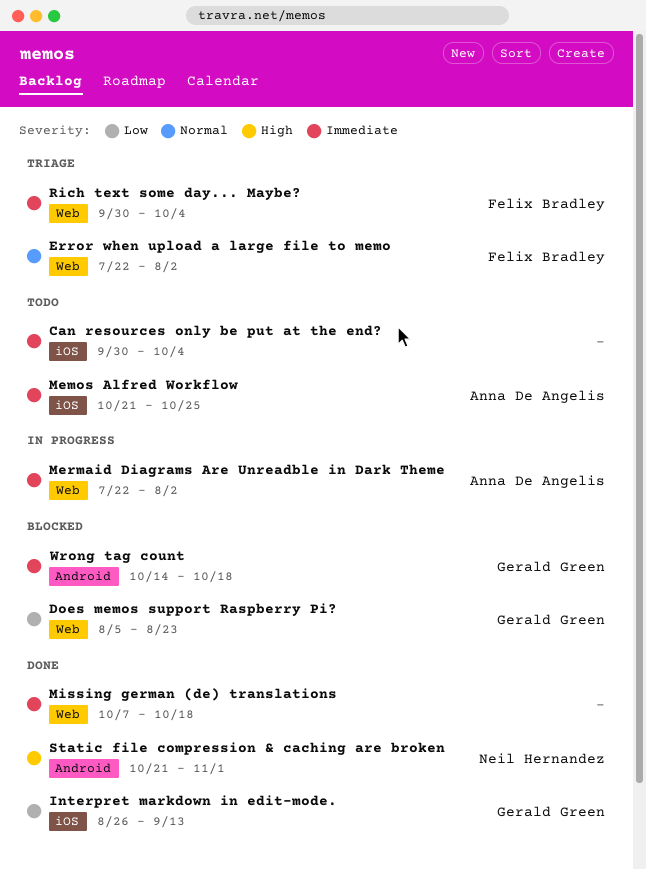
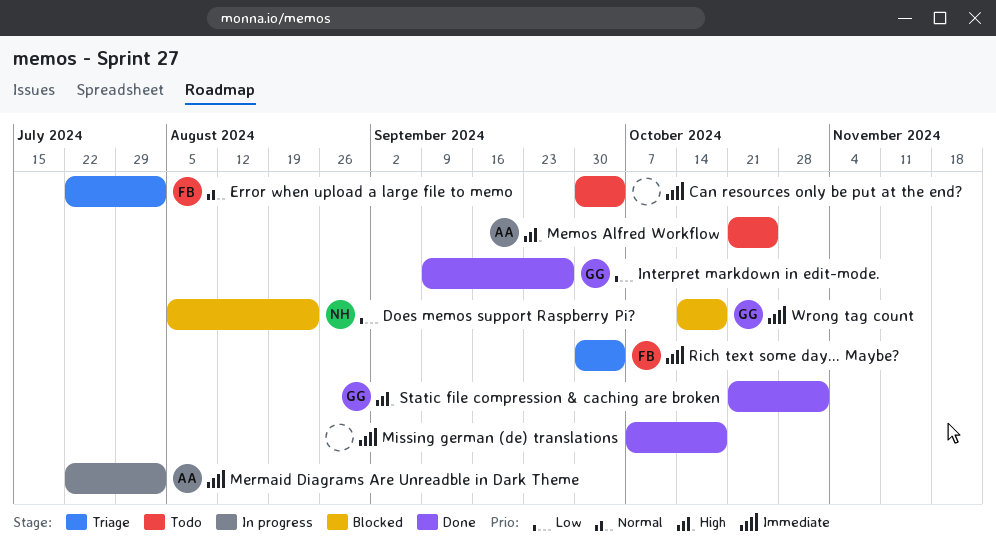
Does memos support Raspberry Pi?, owner: Gerald Green -> Neil Hernandez
Interpret markdown in edit-mode., start: Aug 26 -> Sep 9
Interpret markdown in edit-mode., due: Sep 13 -> Sep 27
Memos Alfred Workflow, priority: Immediate -> High
Static file compression & caching are broken, owner: Neil Hernandez -> Gerald Green

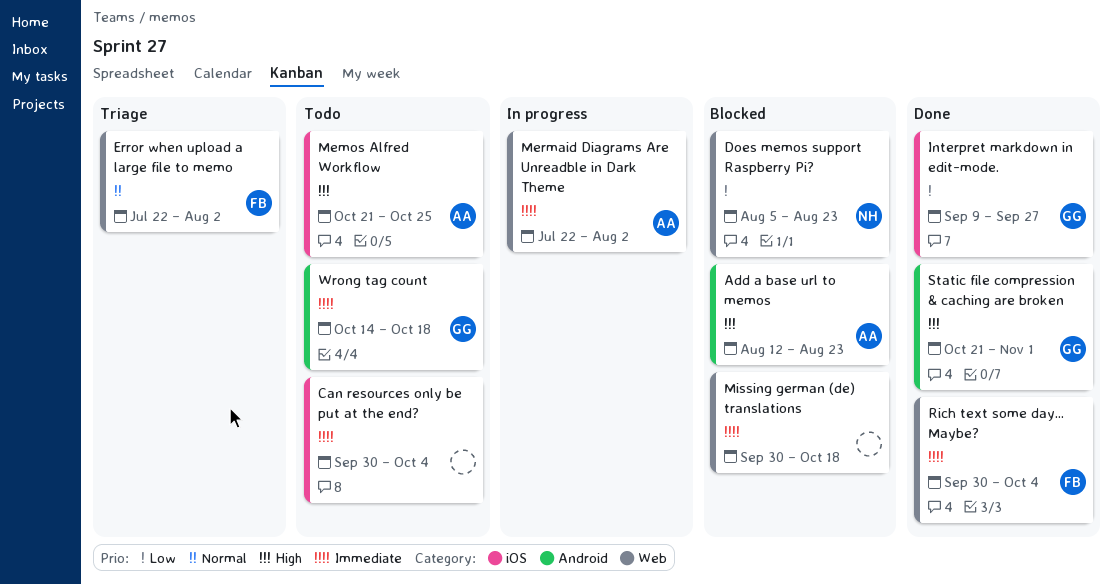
Add a base url to memos: none -> present
Missing german (de) translations, status: Done -> Blocked
Missing german (de) translations, start: Oct 7 -> Sep 30
Rich text some day... Maybe?, status: Triage -> Done
Wrong tag count, status: Blocked -> Todo

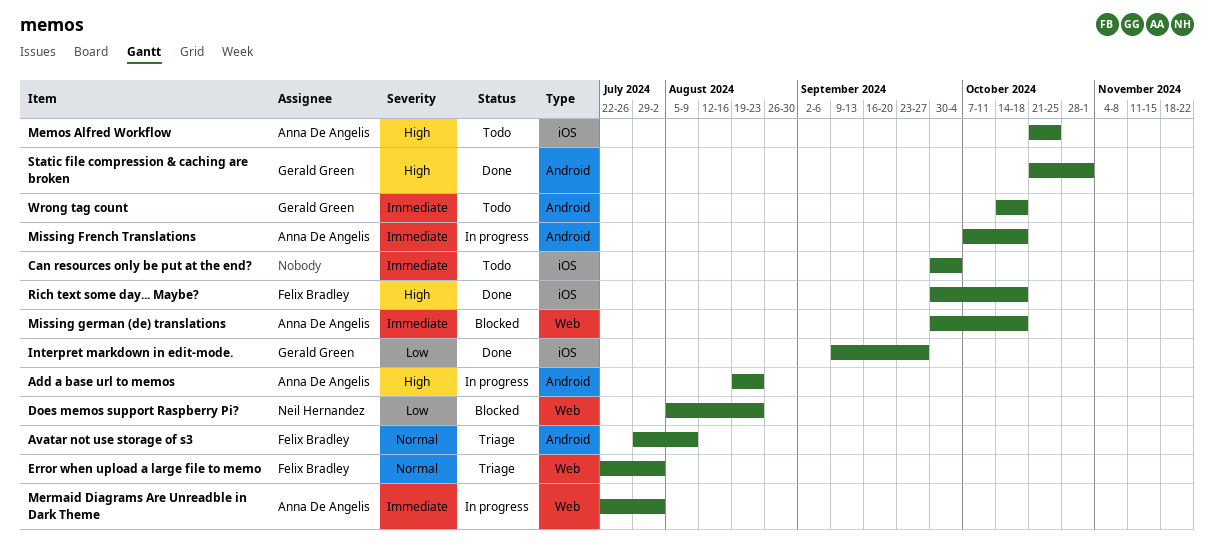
Add a base url to memos, status: Blocked -> In progress
Add a base url to memos, start: Aug 12 -> Aug 19
Avatar not use storage of s3: none -> present
Missing French Translations: none -> present
Missing german (de) translations, owner: none -> Anna De Angelis
Rich text some day... Maybe?, priority: Immediate -> High
Rich text some day... Maybe?, label: Web -> iOS
Rich text some day... Maybe?, due: Oct 4 -> Oct 18

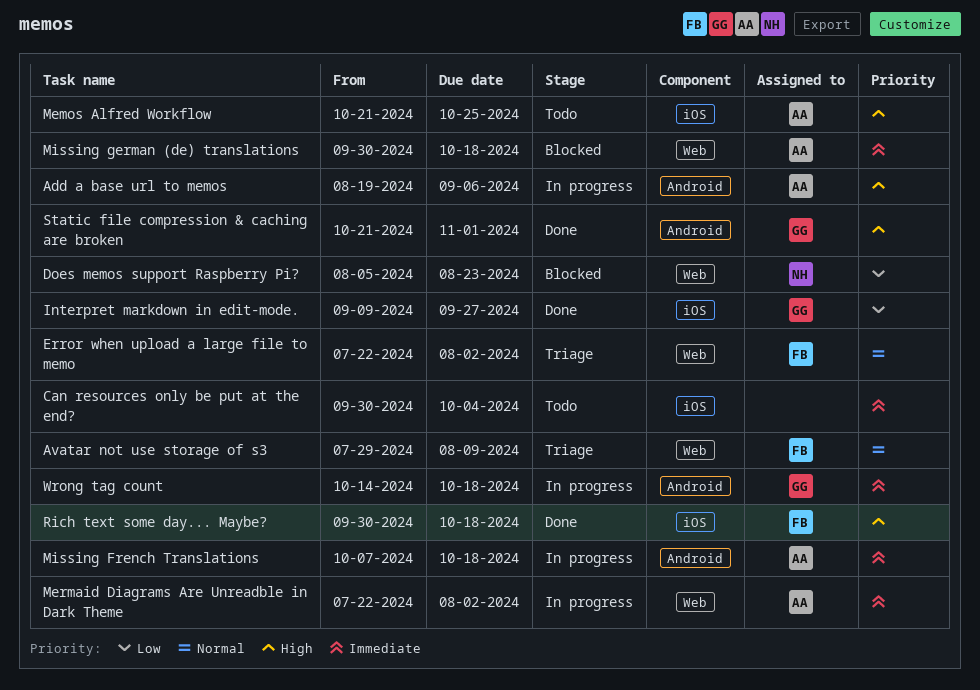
Add a base url to memos, due: Aug 23 -> Sep 6
Avatar not use storage of s3, label: Android -> Web
Wrong tag count, status: Todo -> In progress

